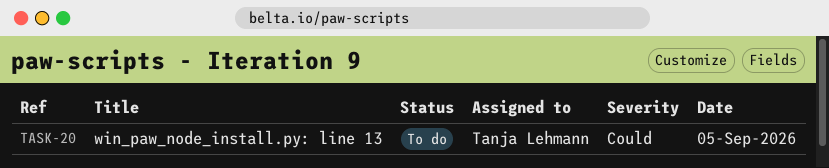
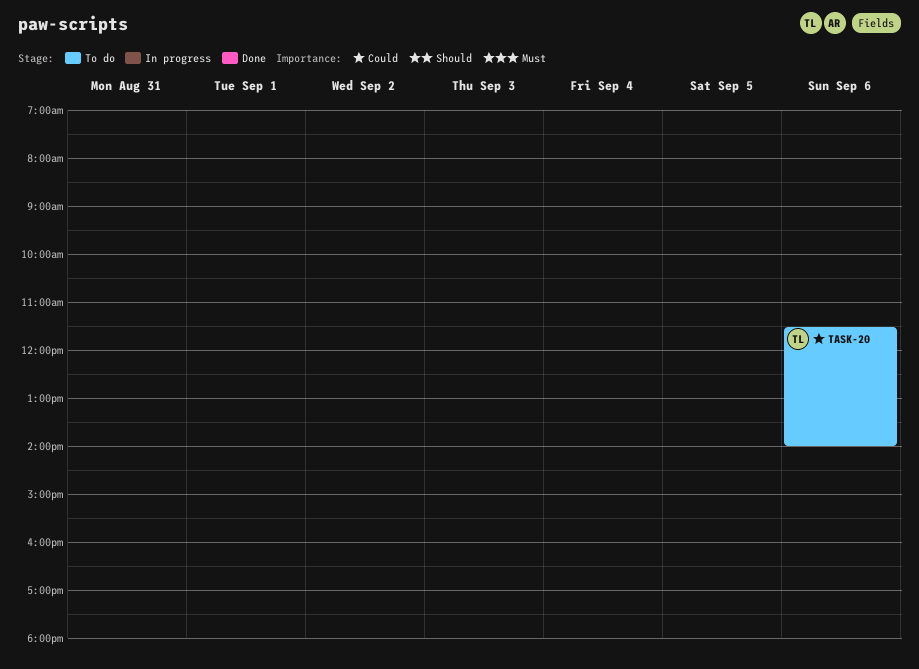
TASK-20, day: Sep 5 -> Sep 6

